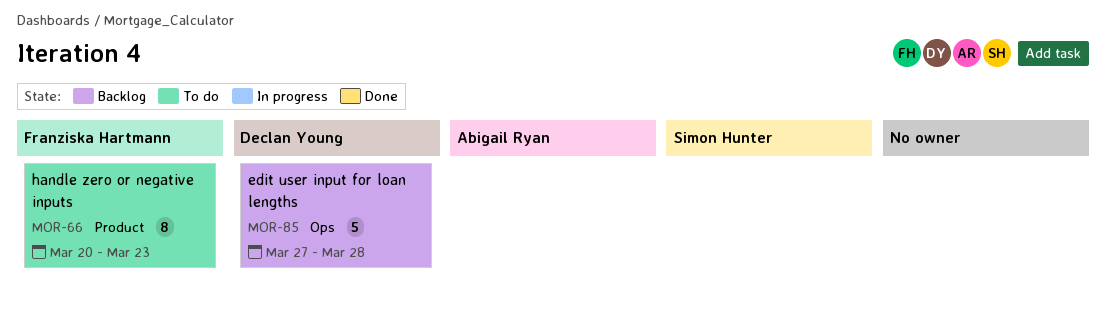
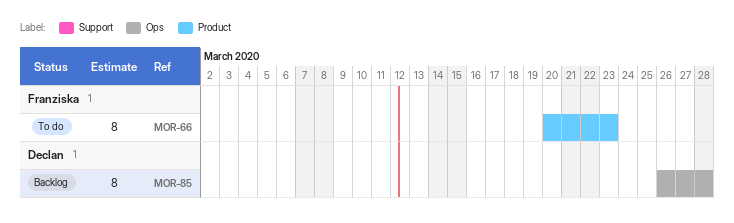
MOR-85, estimate: 5 -> 8
MOR-85, start: Mar 27 -> Mar 26

